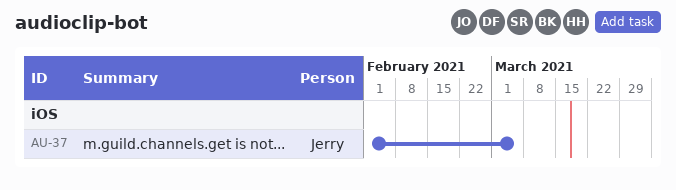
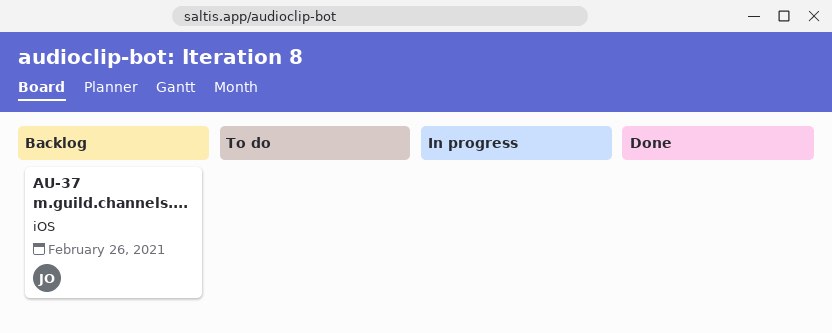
AU-37, due: Mar 5 -> Feb 26

